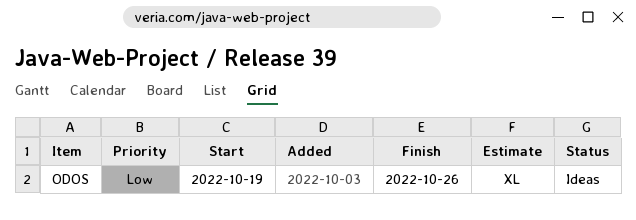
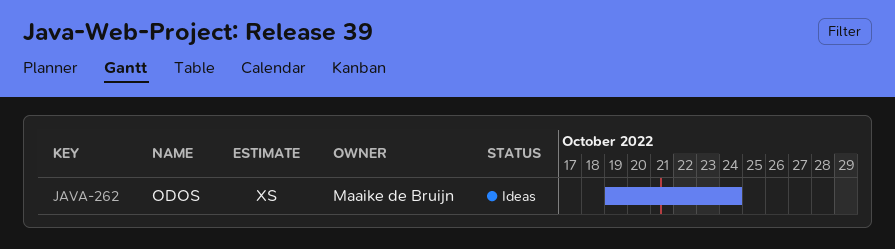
ODOS, estimate: XL -> XS
ODOS, due: Oct 26 -> Oct 24

